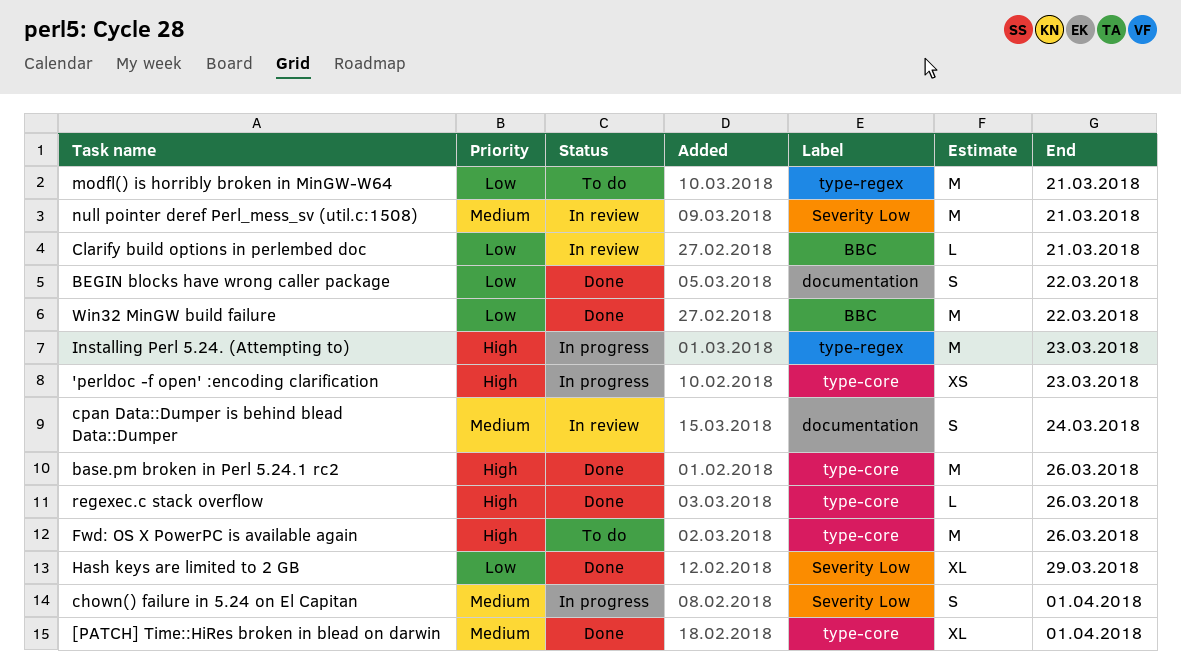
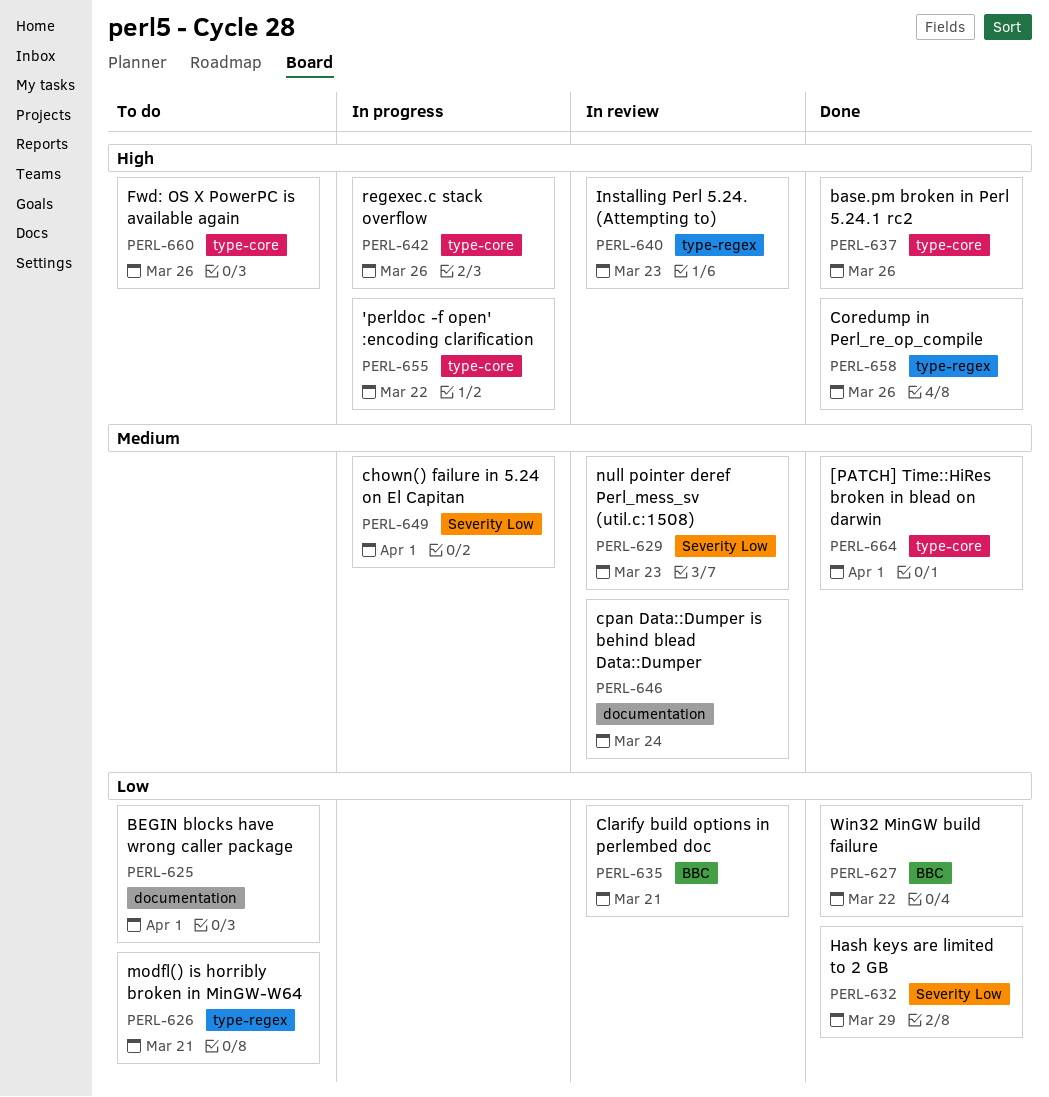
'perldoc -f open' :encoding clarification, due: Mar 23 -> Mar 22
BEGIN blocks have wrong caller package, status: Done -> To do
BEGIN blocks have wrong caller package, due: Mar 22 -> Apr 1
Coredump in Perl_re_op_compile: none -> present
Installing Perl 5.24. (Attempting to), status: In progress -> In review
null pointer deref Perl_mess_sv (util.c:1508), due: Mar 21 -> Mar 23
regexec.c stack overflow, status: Done -> In progress

